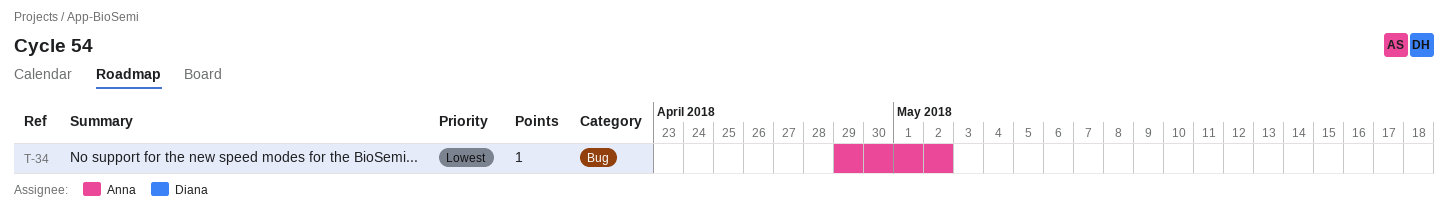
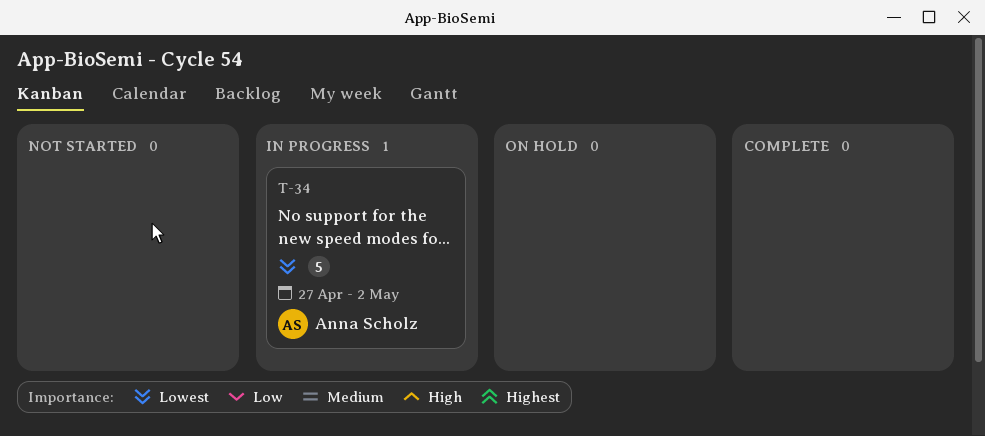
T-34, estimate: 1 -> 5
T-34, start: Apr 29 -> Apr 27

